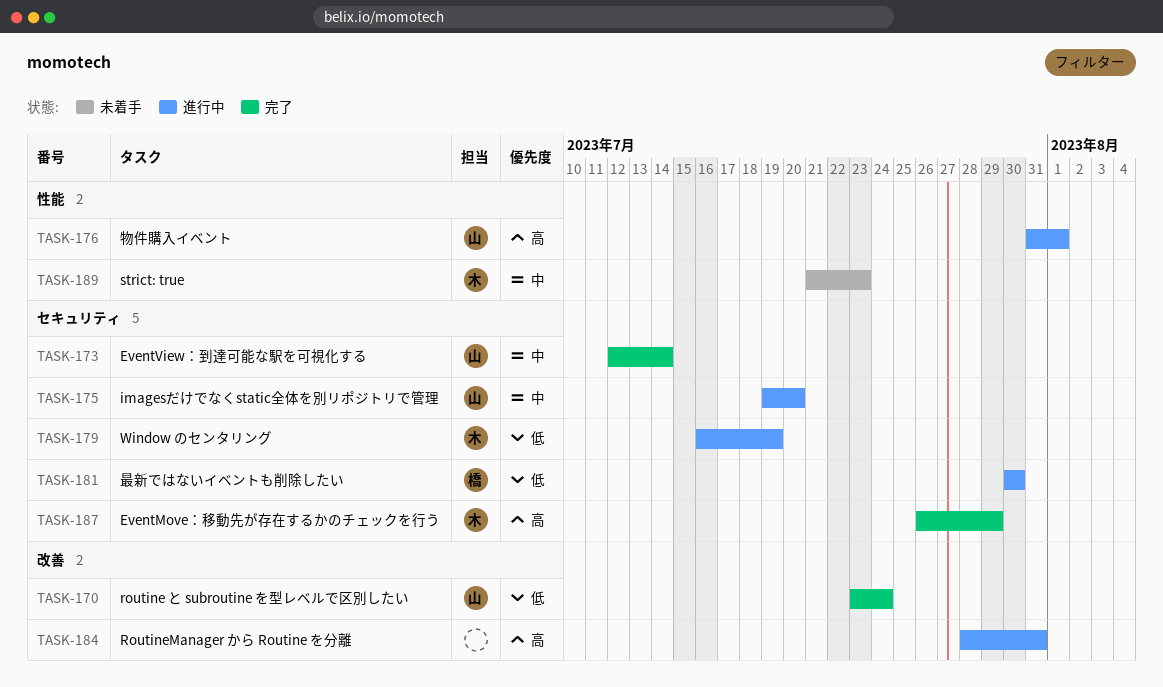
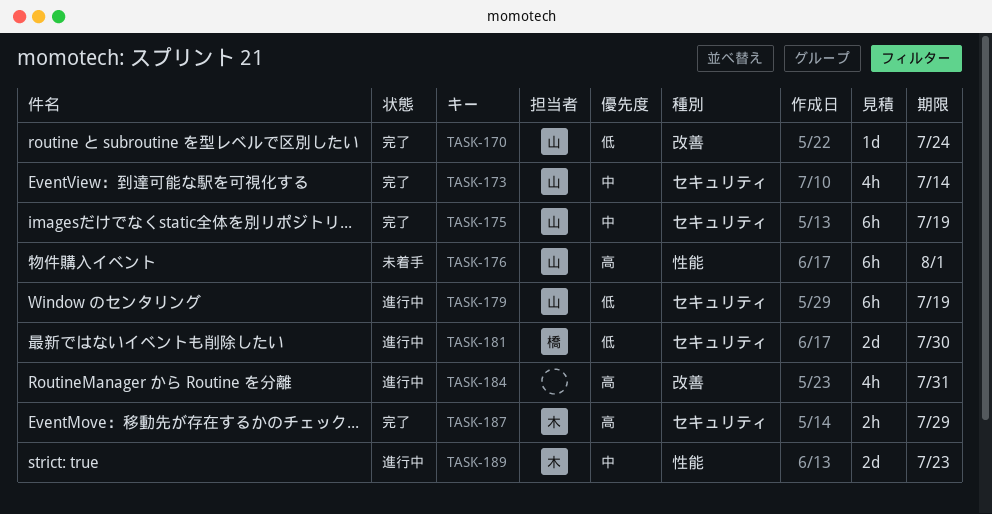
TASK-175, status: 進行中 -> 完了
TASK-175, due: Jul 20 -> Jul 19
TASK-176, status: 進行中 -> 未着手
TASK-179, owner: 木 -> 山
TASK-189, status: 未着手 -> 進行中

